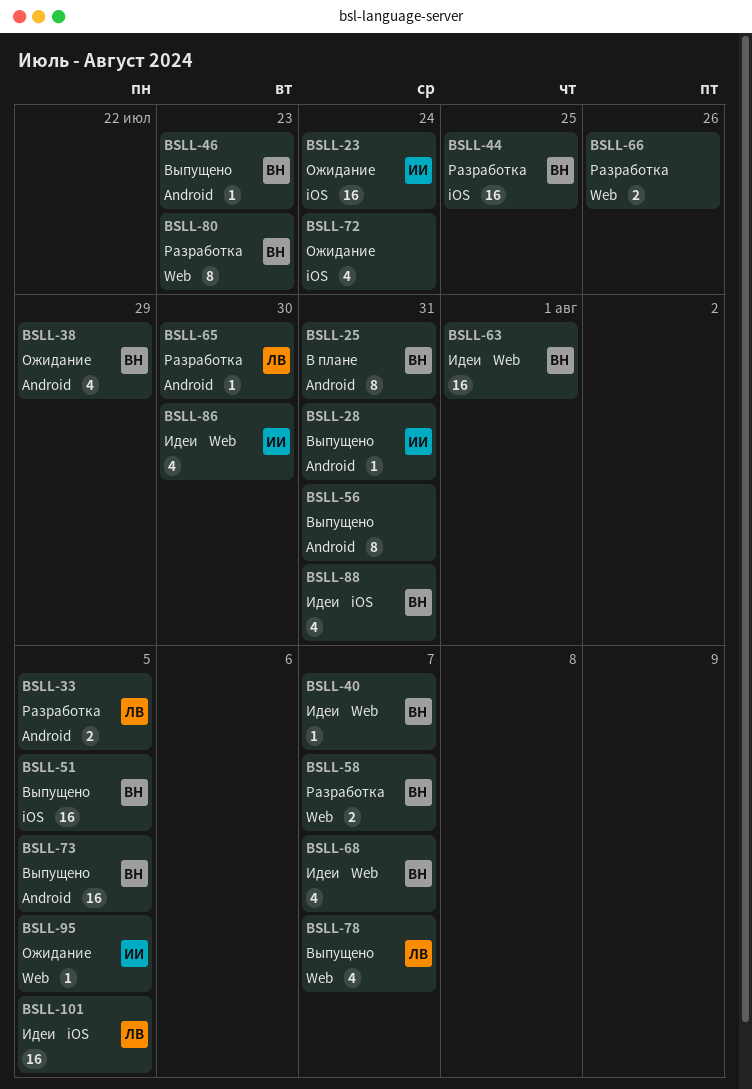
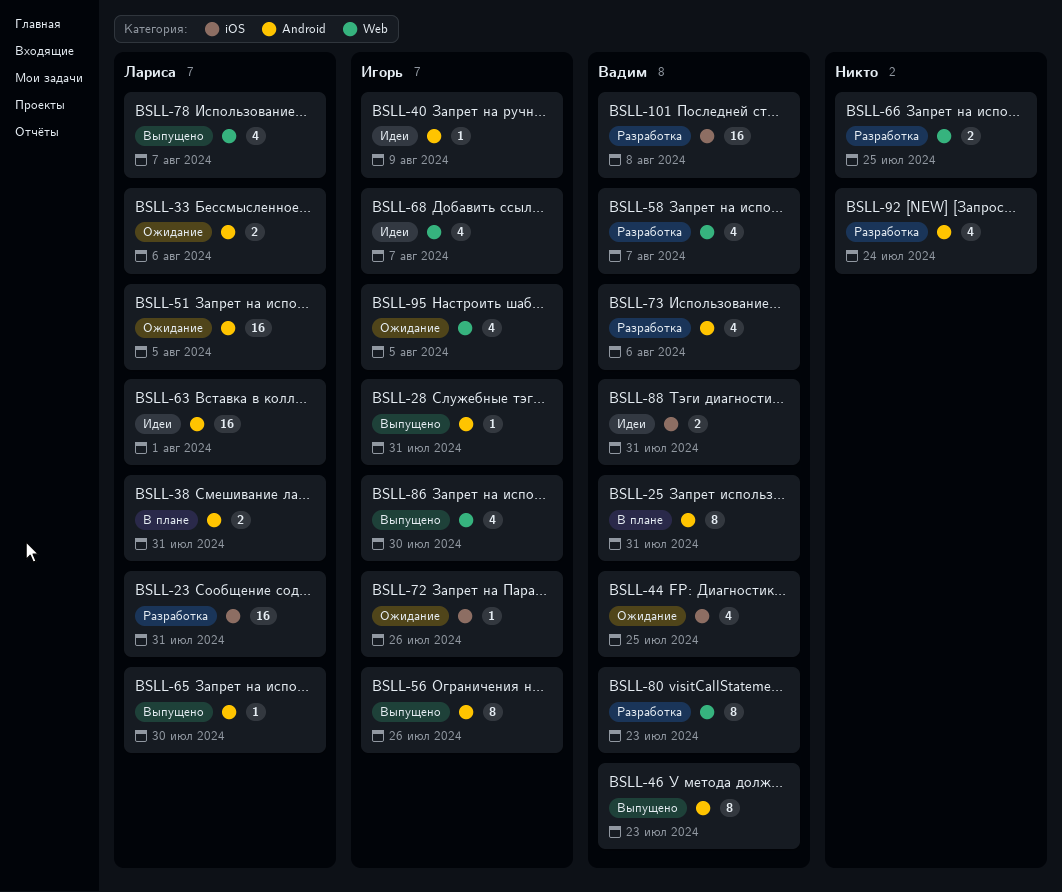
BSLL-23, status: Ожидание -> Разработка
BSLL-23, owner: Игорь -> Лариса
BSLL-23, due: Jul 24 -> Jul 31
BSLL-33, status: Разработка -> Ожидание
BSLL-33, due: Aug 5 -> Aug 6
BSLL-38, status: Ожидание -> В плане
BSLL-38, owner: Вадим -> Лариса
BSLL-38, estimate: 4 -> 2
BSLL-38, due: Jul 29 -> Jul 31
BSLL-40, owner: Вадим -> Игорь
BSLL-40, label: Web -> Android
BSLL-40, due: Aug 7 -> Aug 9
BSLL-44, status: Разработка -> Ожидание
BSLL-44, estimate: 16 -> 4
BSLL-46, estimate: 1 -> 8
BSLL-51, status: Выпущено -> Ожидание
BSLL-51, owner: Вадим -> Лариса
BSLL-51, label: iOS -> Android
BSLL-56, owner: none -> Игорь
BSLL-56, due: Jul 31 -> Jul 26
BSLL-58, estimate: 2 -> 4
BSLL-63, owner: Вадим -> Лариса
BSLL-63, label: Web -> Android
BSLL-65, status: Разработка -> Выпущено
BSLL-66, due: Jul 26 -> Jul 25
BSLL-68, owner: Вадим -> Игорь
BSLL-72, owner: none -> Игорь
BSLL-72, estimate: 4 -> 1
BSLL-72, due: Jul 24 -> Jul 26
BSLL-73, status: Выпущено -> Разработка
BSLL-73, estimate: 16 -> 4
BSLL-73, due: Aug 5 -> Aug 6
BSLL-86, status: Идеи -> Выпущено
BSLL-88, estimate: 4 -> 2
BSLL-92: none -> present
BSLL-95, estimate: 1 -> 4
BSLL-101, status: Идеи -> Разработка
BSLL-101, owner: Лариса -> Вадим
BSLL-101, due: Aug 5 -> Aug 8

